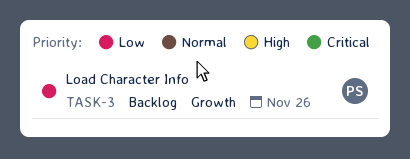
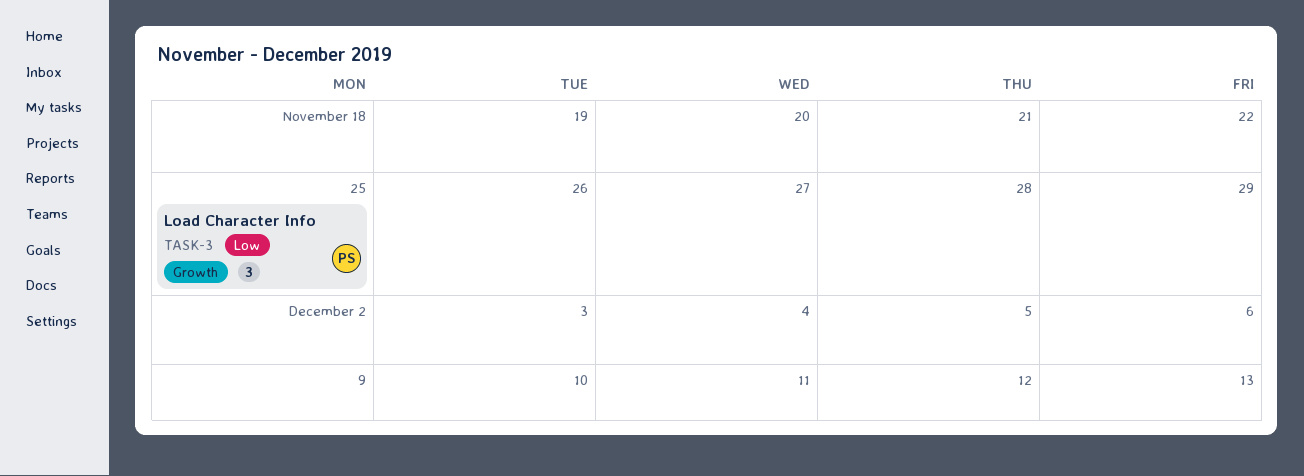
TASK-3, due: Nov 26 -> Nov 25

